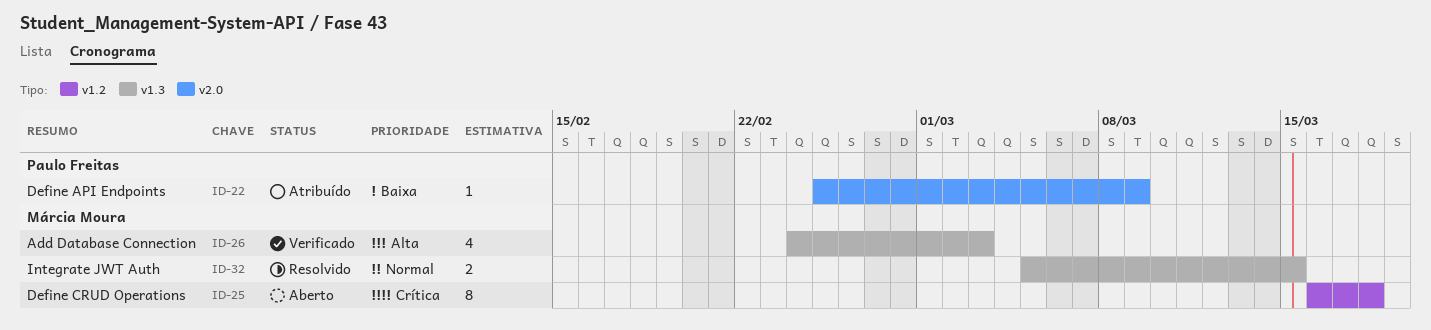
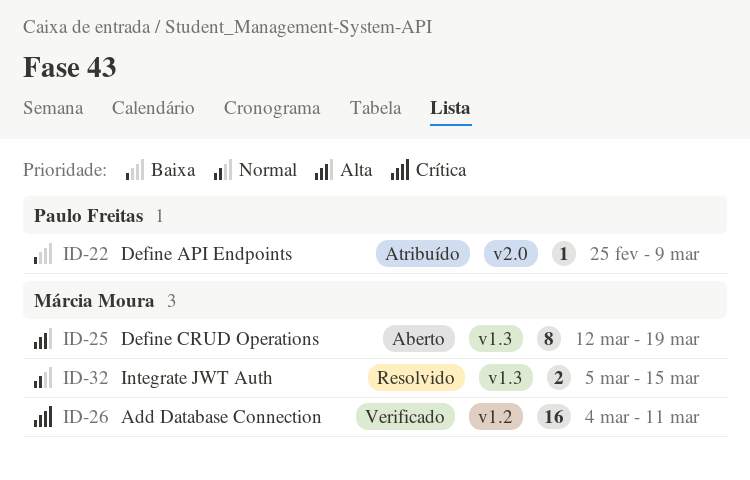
ID-25, priority: Crítica -> Alta
ID-25, label: v1.2 -> v1.3
ID-25, start: Mar 16 -> Mar 12
ID-25, due: Mar 18 -> Mar 19
ID-26, priority: Alta -> Crítica
ID-26, label: v1.3 -> v1.2
ID-26, estimate: 4 -> 16
ID-26, start: Feb 24 -> Mar 4
ID-26, due: Mar 3 -> Mar 11

